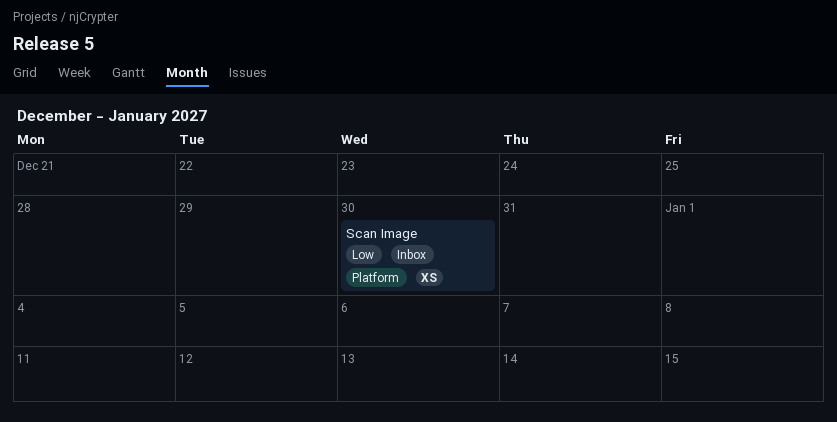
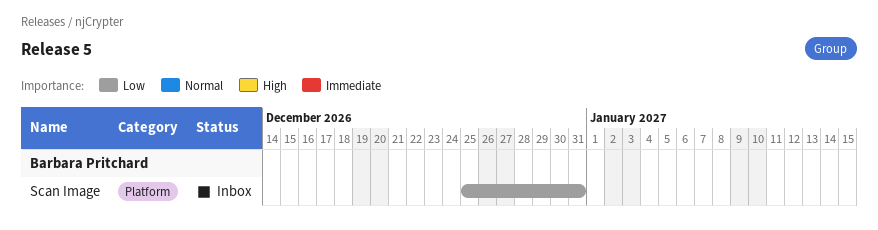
Scan Image, due: Dec 30 -> Dec 31

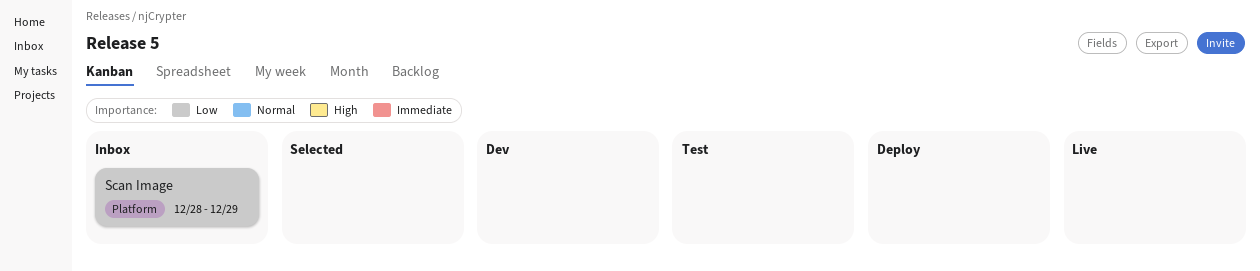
Scan Image, start: Dec 25 -> Dec 28
Scan Image, due: Dec 31 -> Dec 29

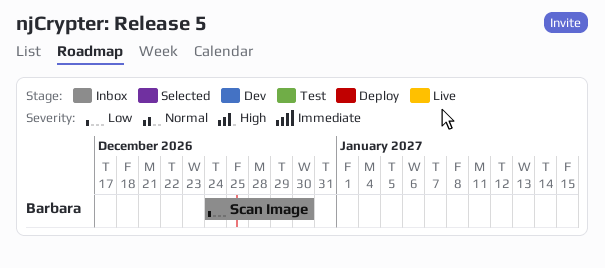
Scan Image, start: Dec 28 -> Dec 24
Scan Image, due: Dec 29 -> Dec 30

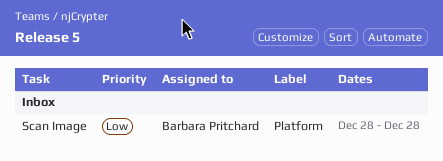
Scan Image, start: Dec 24 -> Dec 28
Scan Image, due: Dec 30 -> Dec 28

